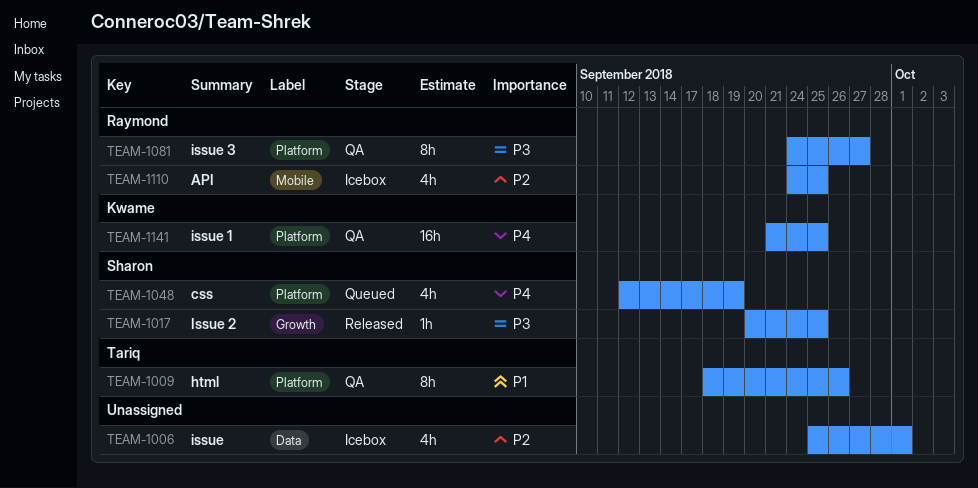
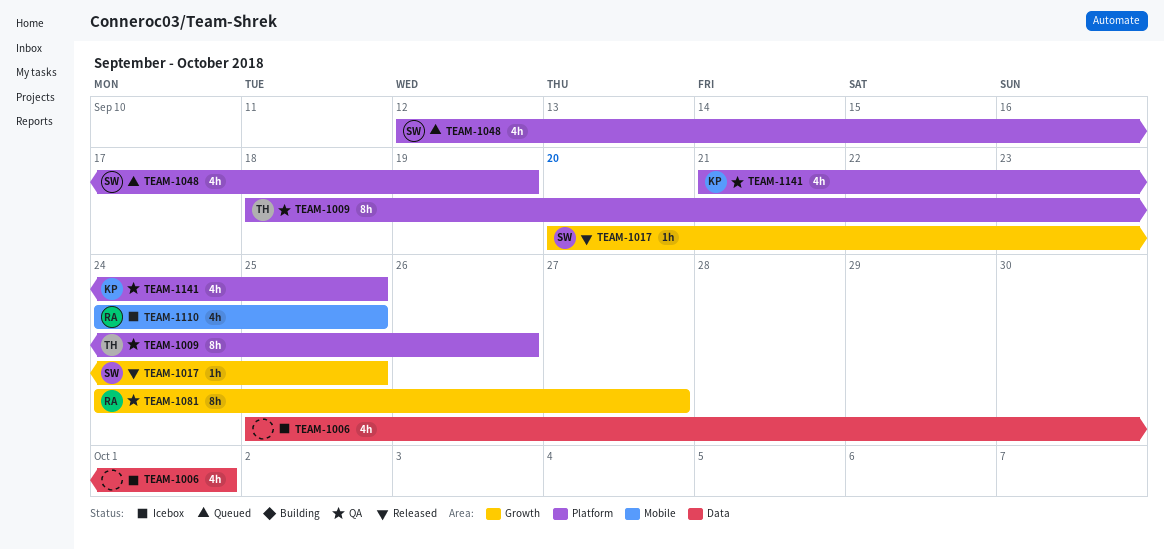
TEAM-1081, label: Platform -> Growth
TEAM-1141, estimate: 16h -> 4h

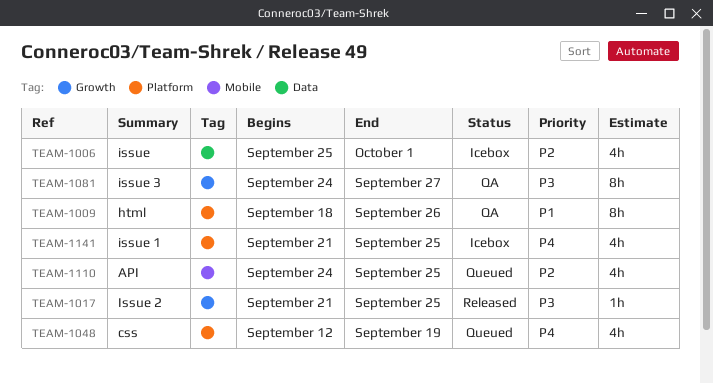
TEAM-1017, start: Sep 20 -> Sep 21
TEAM-1110, status: Icebox -> Queued
TEAM-1141, status: QA -> Icebox

